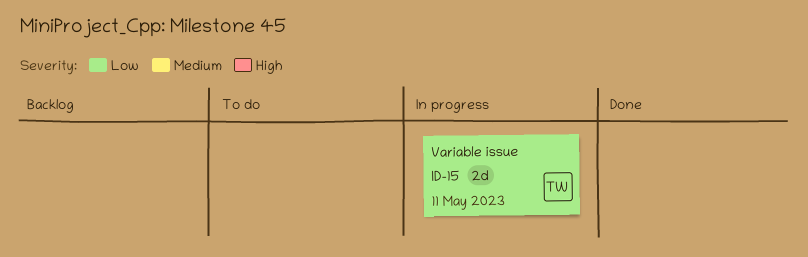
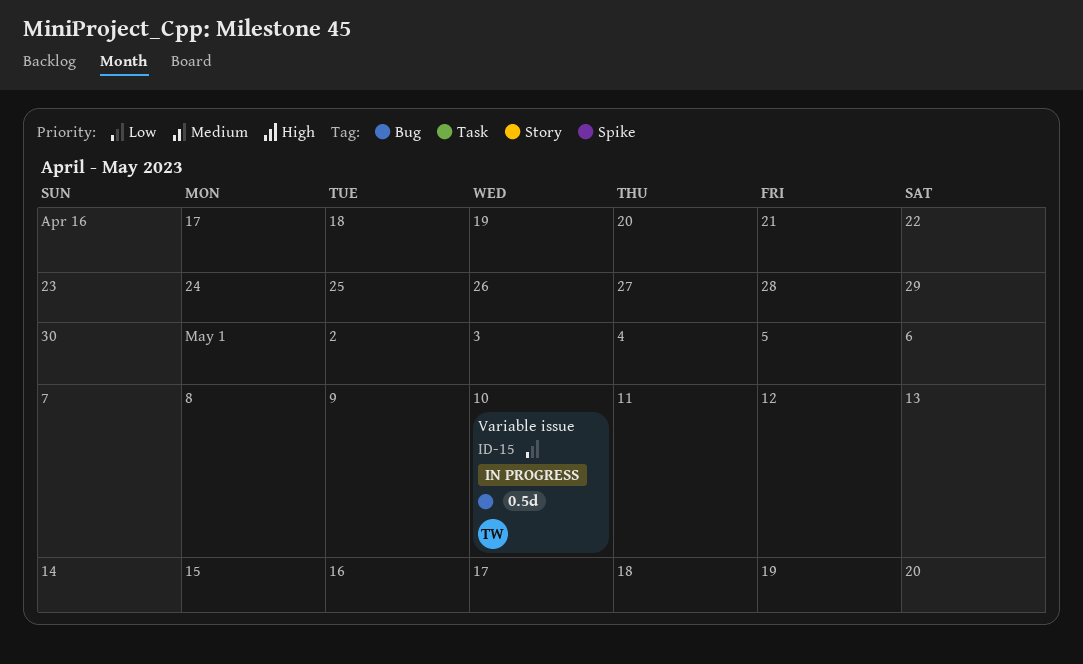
ID-15, estimate: 2d -> 0.5d
ID-15, due: May 11 -> May 10

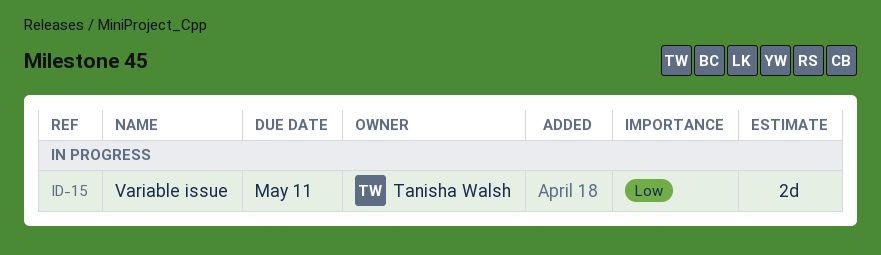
ID-15, estimate: 0.5d -> 2d
ID-15, due: May 10 -> May 11

